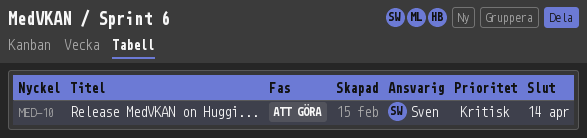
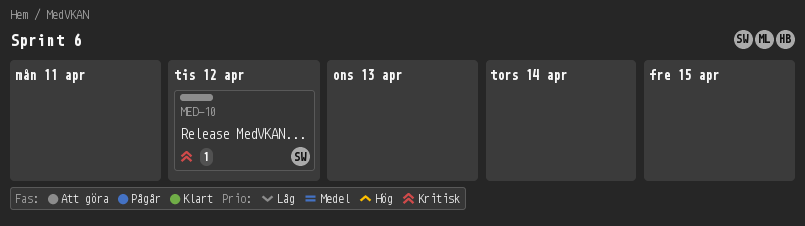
MED-10, due: Apr 14 -> Apr 12

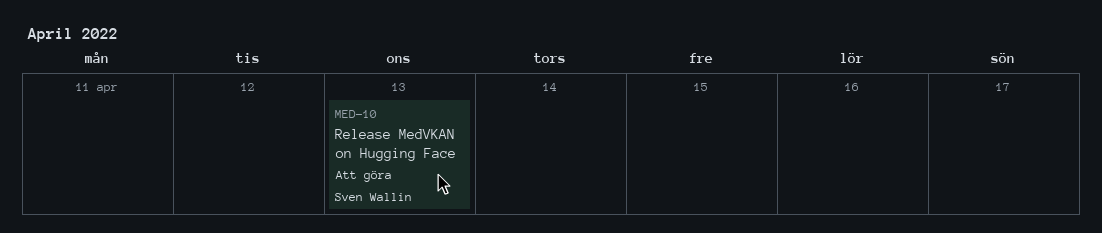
MED-10, due: Apr 12 -> Apr 13

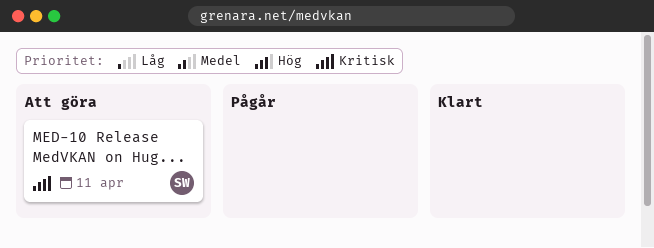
MED-10, due: Apr 13 -> Apr 11

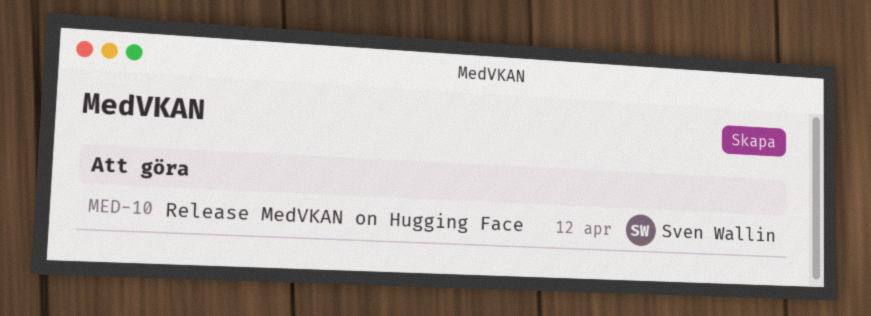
MED-10, due: Apr 11 -> Apr 12

